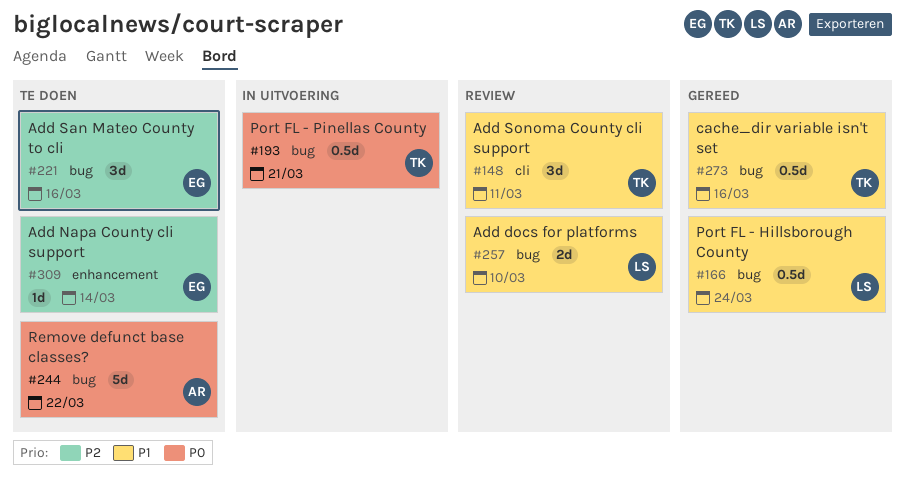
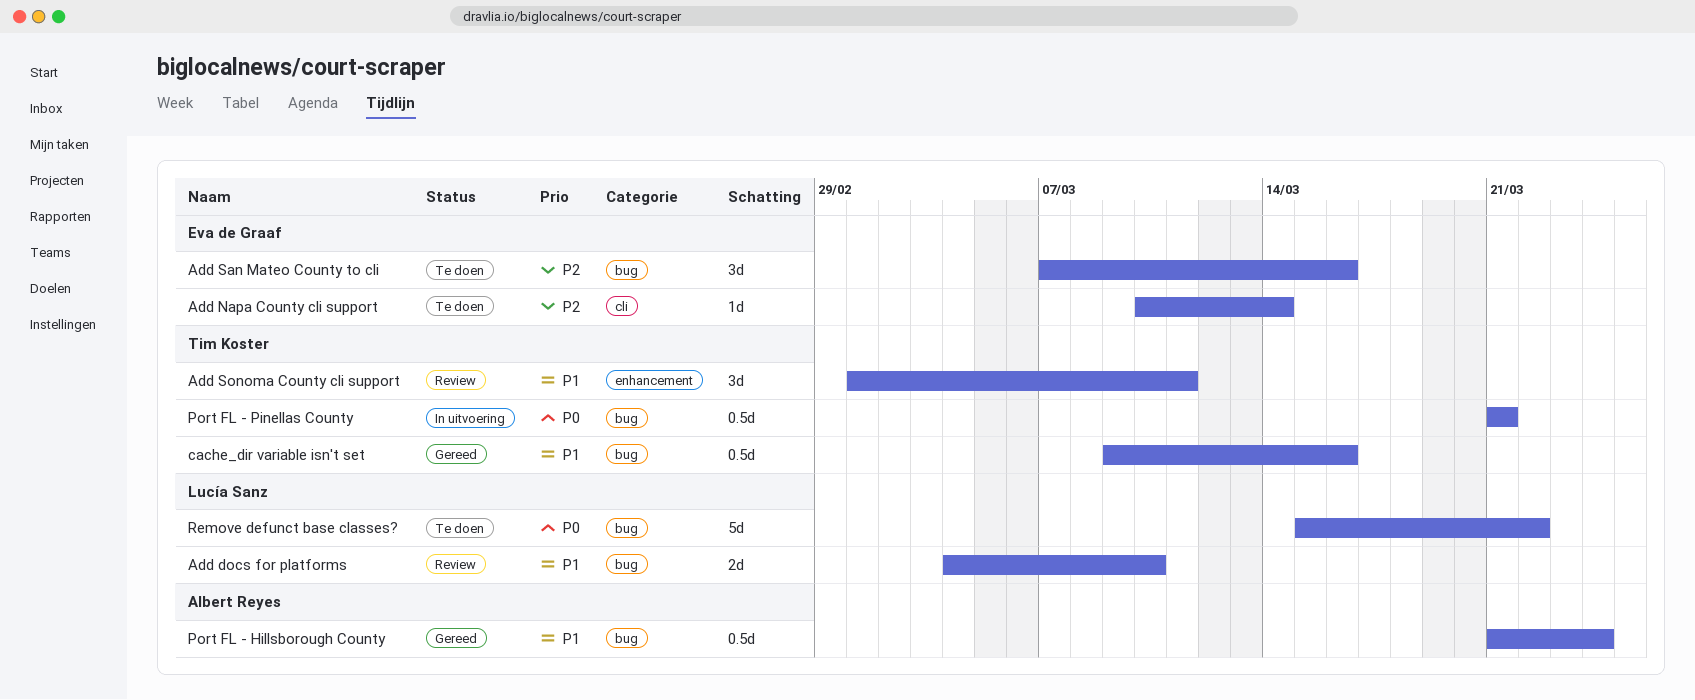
Add Napa County cli support, label: enhancement -> cli
Add Sonoma County cli support, label: cli -> enhancement
Port FL - Hillsborough County, owner: Lucía Sanz -> Albert Reyes
Remove defunct base classes?, owner: Albert Reyes -> Lucía Sanz

